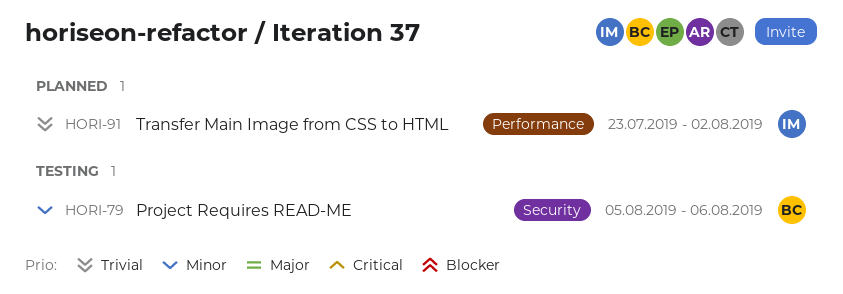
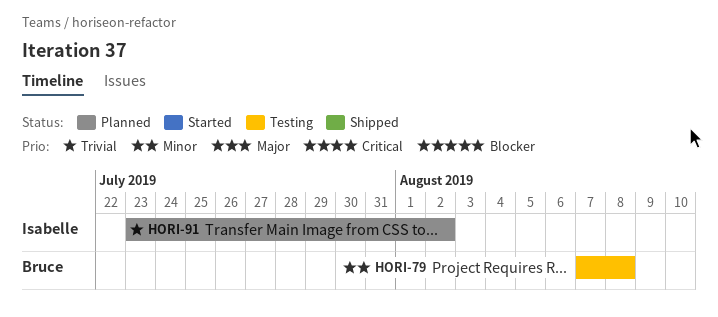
HORI-79, start: Aug 5 -> Aug 7
HORI-79, due: Aug 6 -> Aug 8

